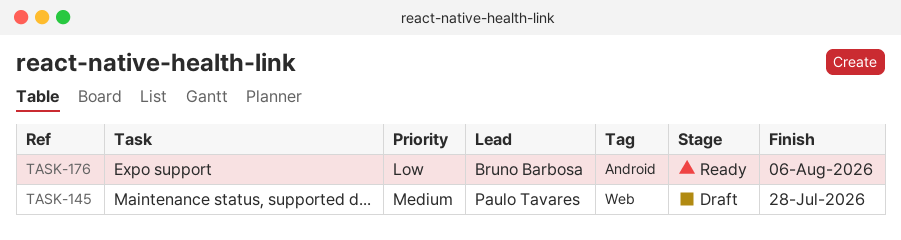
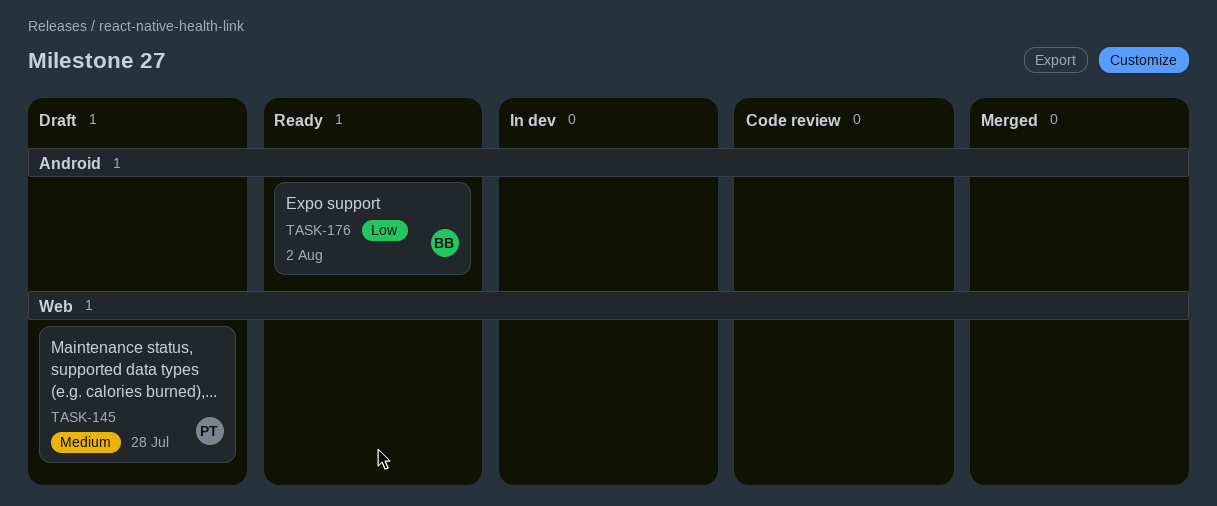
TASK-176, due: Aug 6 -> Aug 2

